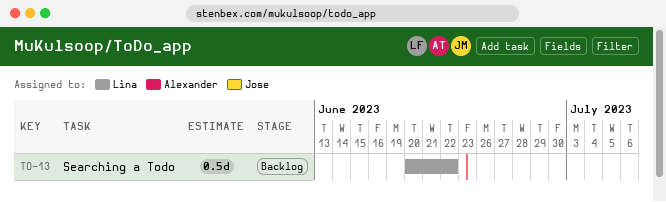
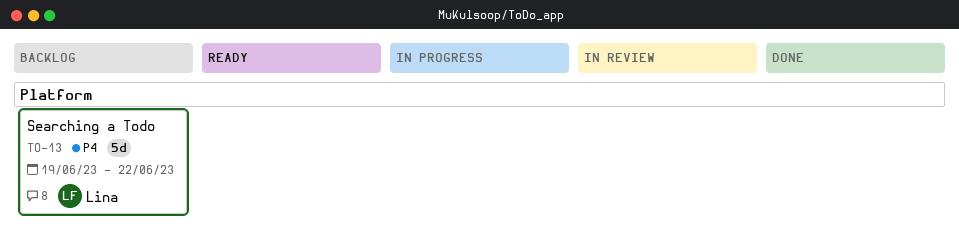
TO-13, estimate: 0.5d -> 5d
TO-13, start: Jun 20 -> Jun 19

